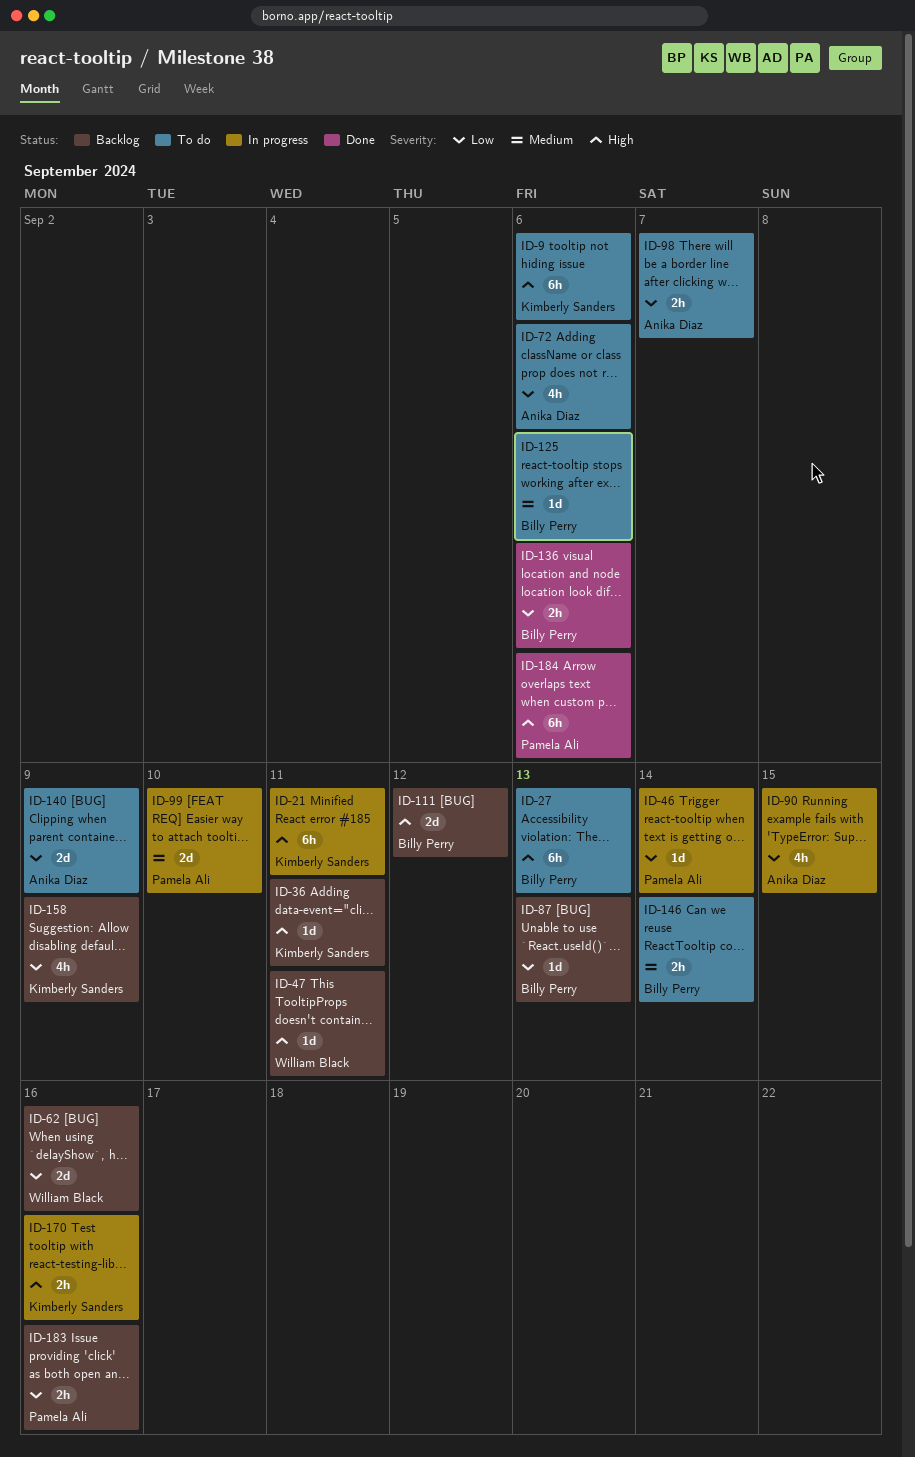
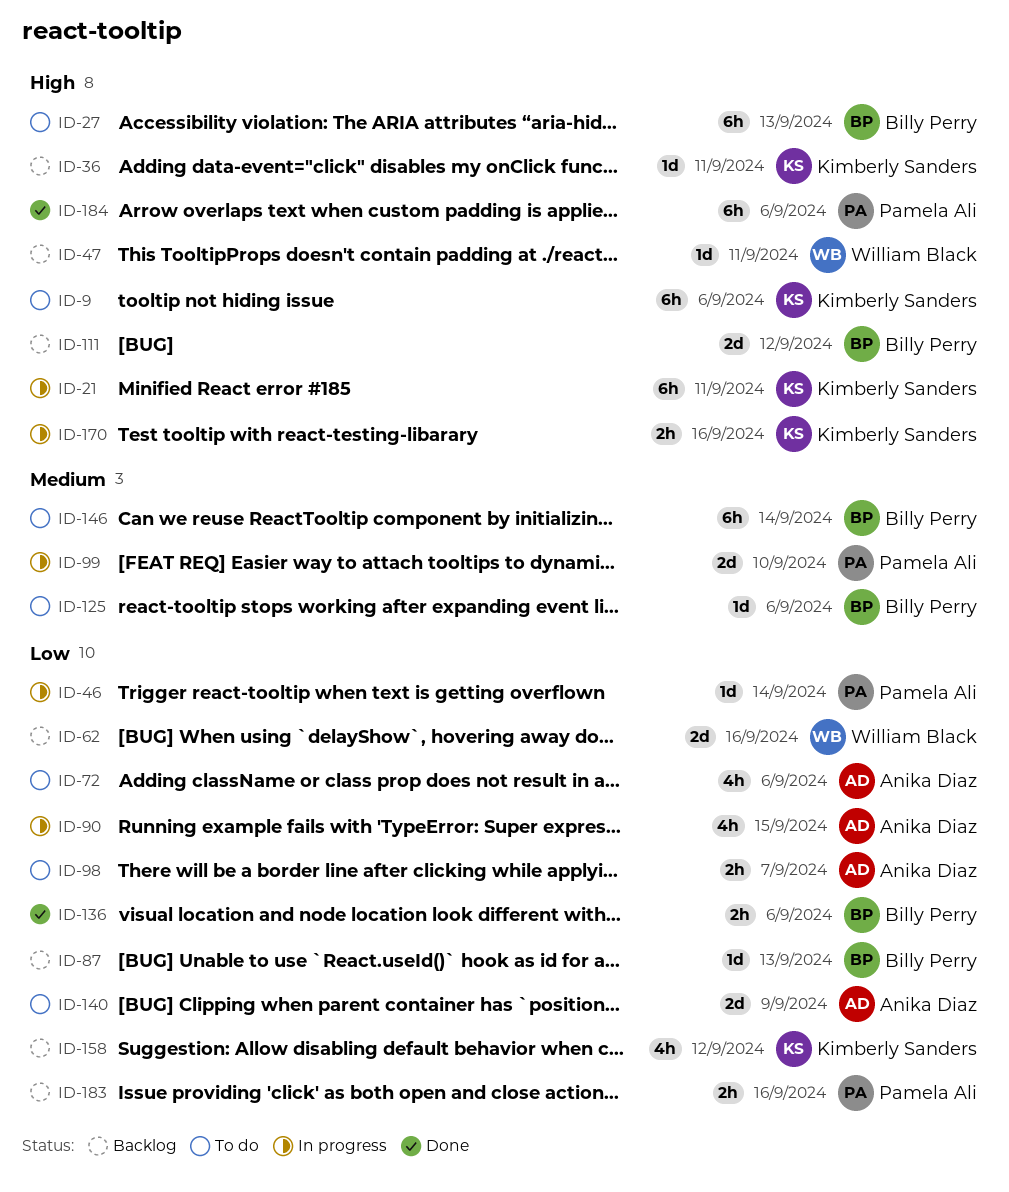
ID-146, estimate: 2h -> 6h
ID-158, due: Sep 9 -> Sep 12

